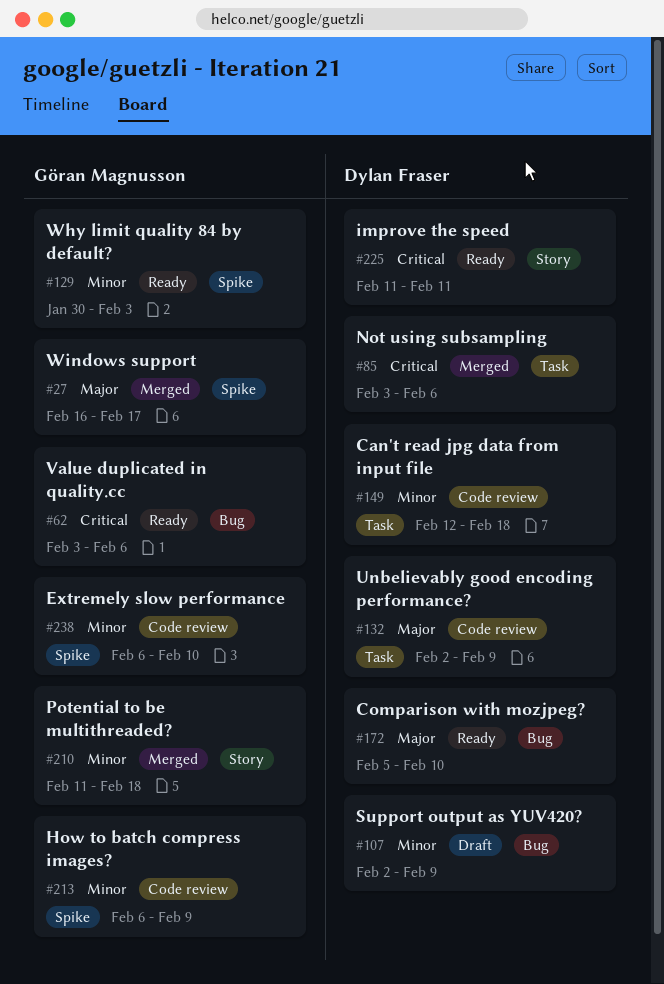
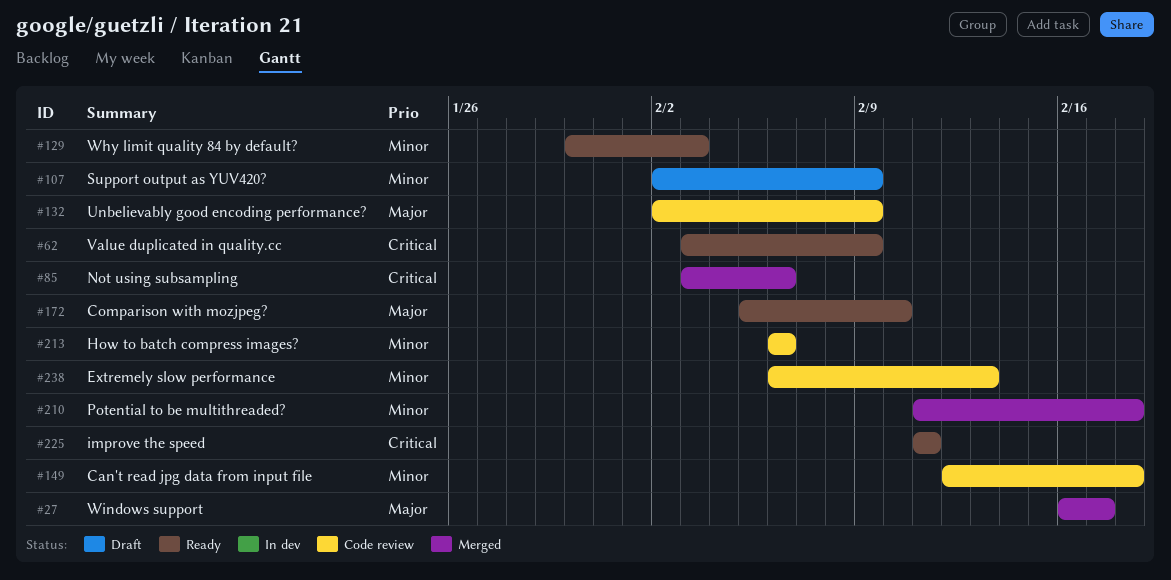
#62, due: Feb 6 -> Feb 9
#213, due: Feb 9 -> Feb 6
#238, due: Feb 10 -> Feb 13

